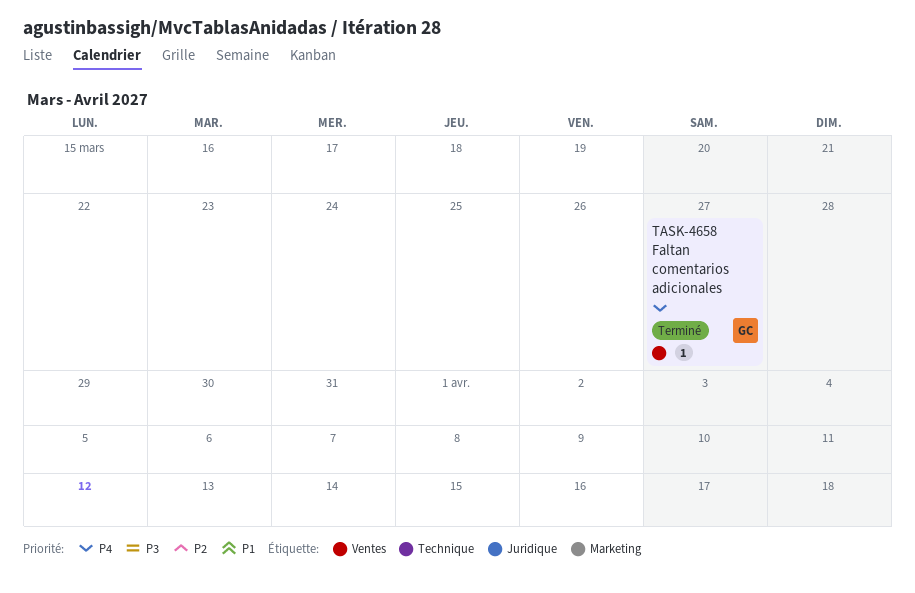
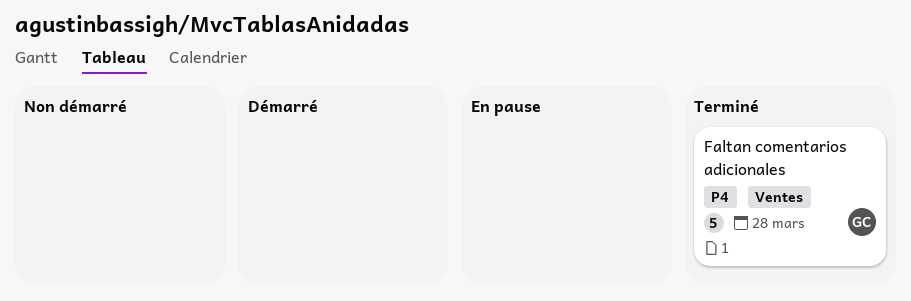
Faltan comentarios adicionales, estimate: 1 -> 5
Faltan comentarios adicionales, due: Mar 27 -> Mar 28

